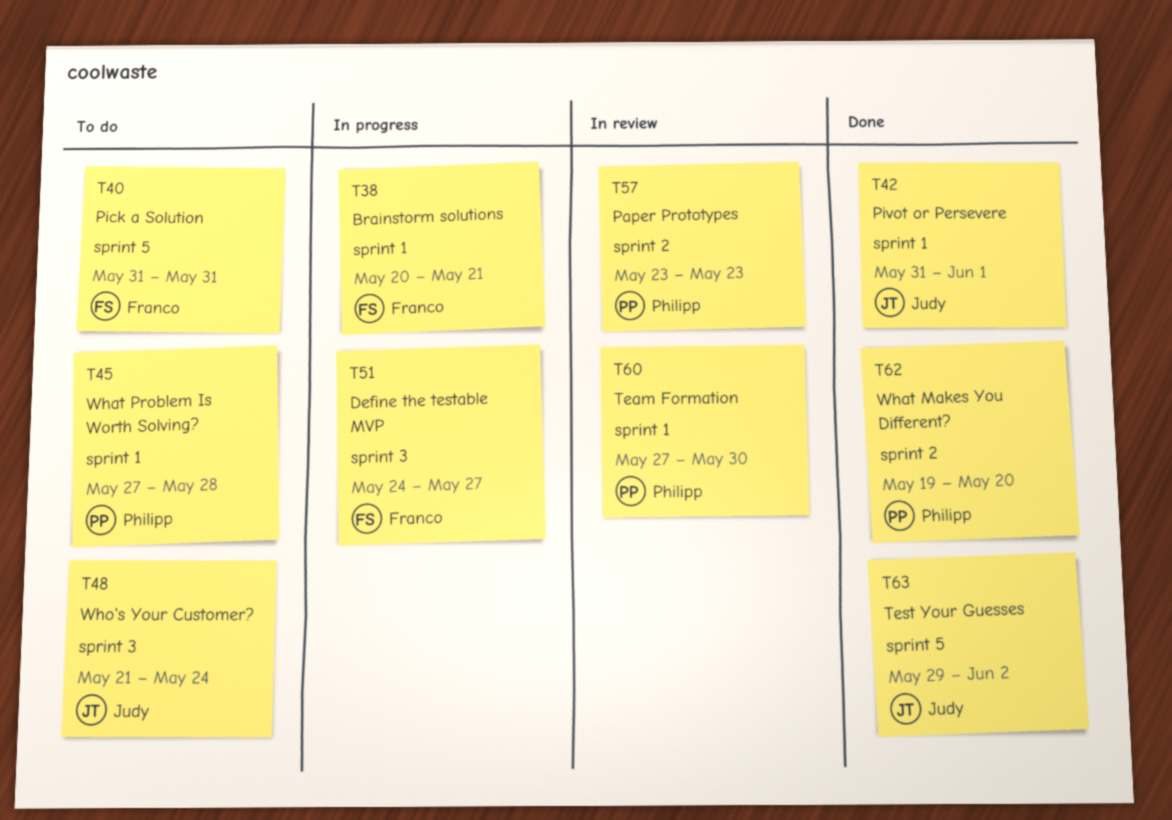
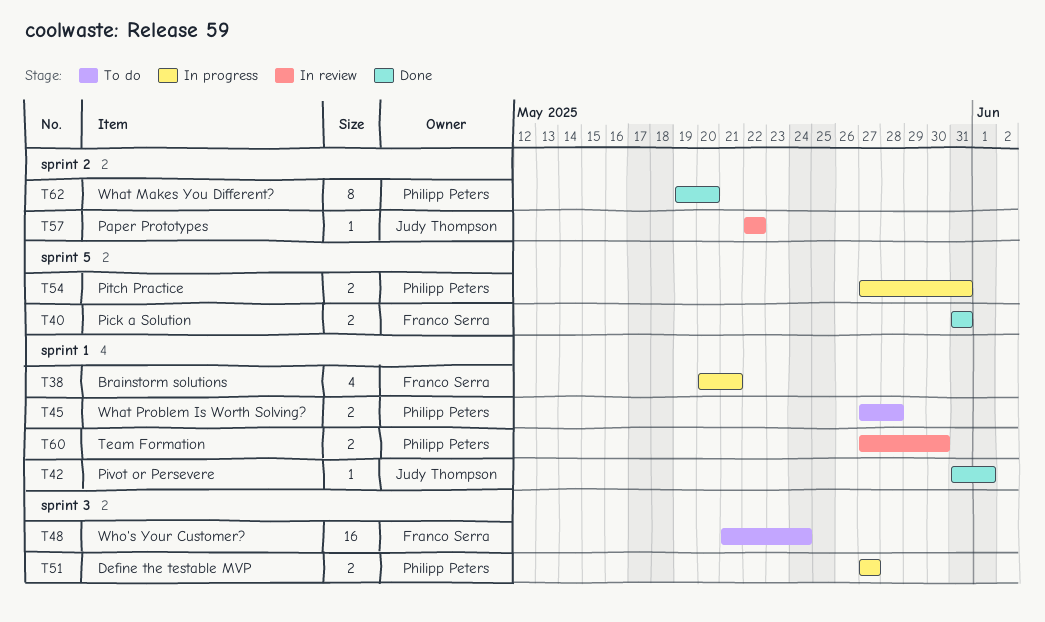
T40, status: To do -> Done
T48, owner: Judy Thompson -> Franco Serra
T51, owner: Franco Serra -> Philipp Peters
T51, start: May 24 -> May 27
T54: none -> present
T57, owner: Philipp Peters -> Judy Thompson
T57, start: May 23 -> May 22
T57, due: May 23 -> May 22
T63: present -> none

